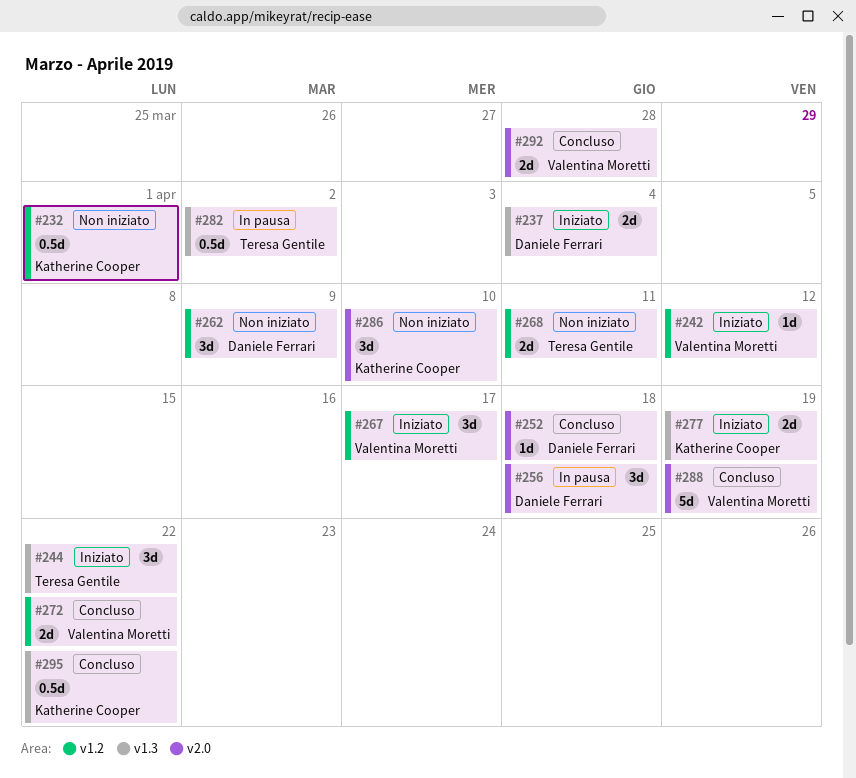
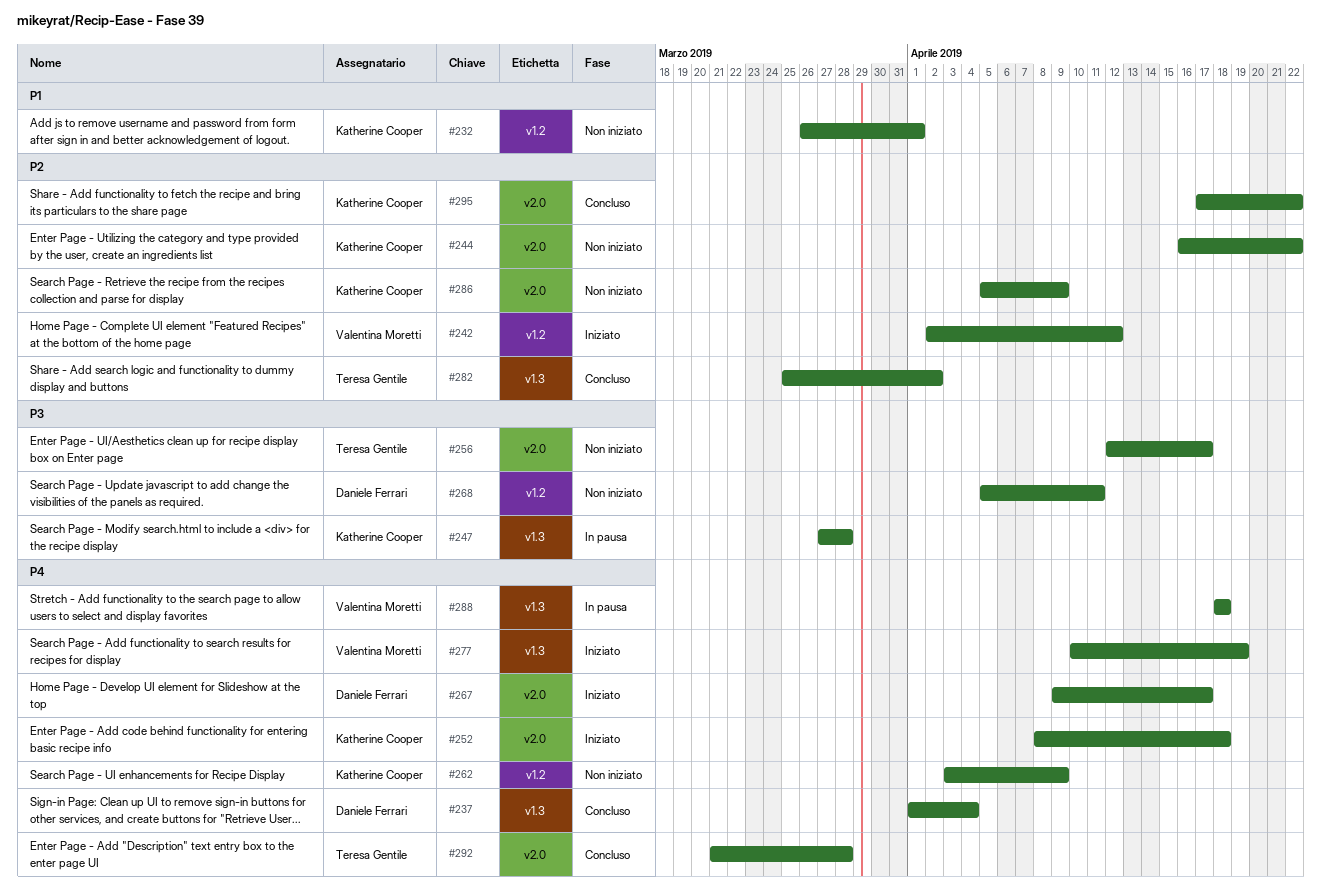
#237, status: Iniziato -> Concluso
#244, status: Iniziato -> Non iniziato
#244, owner: Teresa Gentile -> Katherine Cooper
#244, label: v1.3 -> v2.0
#247: none -> present
#252, status: Concluso -> Iniziato
#252, owner: Daniele Ferrari -> Katherine Cooper
#256, status: In pausa -> Non iniziato
#256, owner: Daniele Ferrari -> Teresa Gentile
#256, due: Apr 18 -> Apr 17
#262, owner: Daniele Ferrari -> Katherine Cooper
#267, owner: Valentina Moretti -> Daniele Ferrari
#267, label: v1.2 -> v2.0
#268, owner: Teresa Gentile -> Daniele Ferrari
#272: present -> none
#277, owner: Katherine Cooper -> Valentina Moretti
#282, status: In pausa -> Concluso
#286, due: Apr 10 -> Apr 9
#288, status: Concluso -> In pausa
#288, label: v2.0 -> v1.3
#288, due: Apr 19 -> Apr 18
#292, owner: Valentina Moretti -> Teresa Gentile
#295, label: v1.3 -> v2.0

